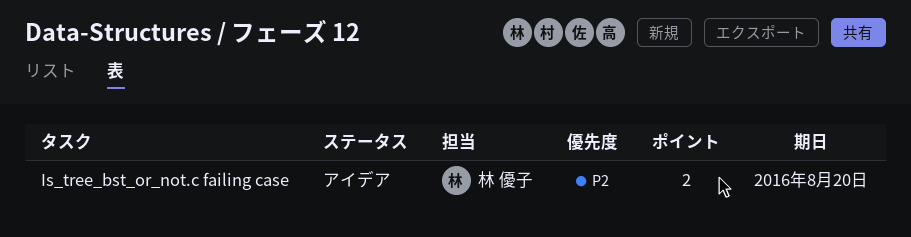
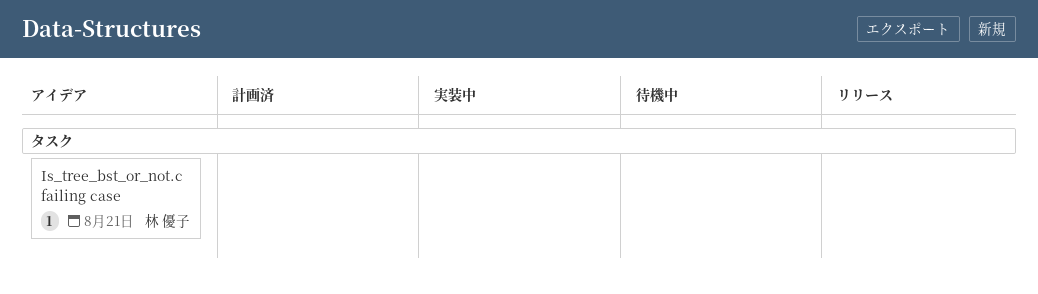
Is_tree_bst_or_not.c failing case, estimate: 2 -> 1
Is_tree_bst_or_not.c failing case, due: Aug 20 -> Aug 21

